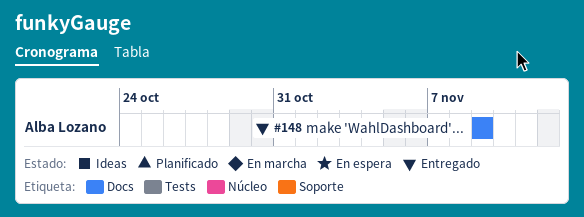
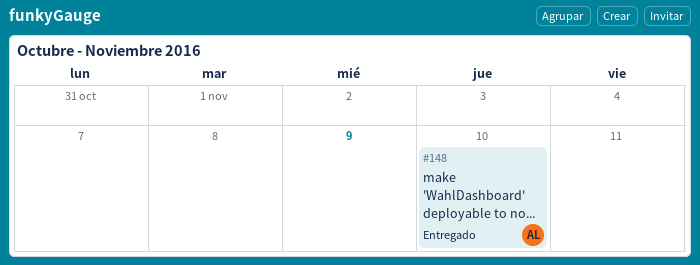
#148, due: Nov 9 -> Nov 10

